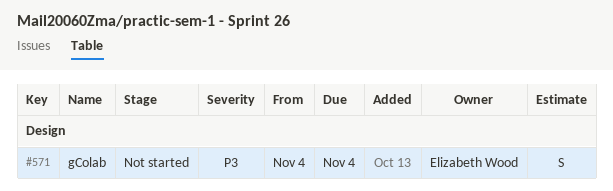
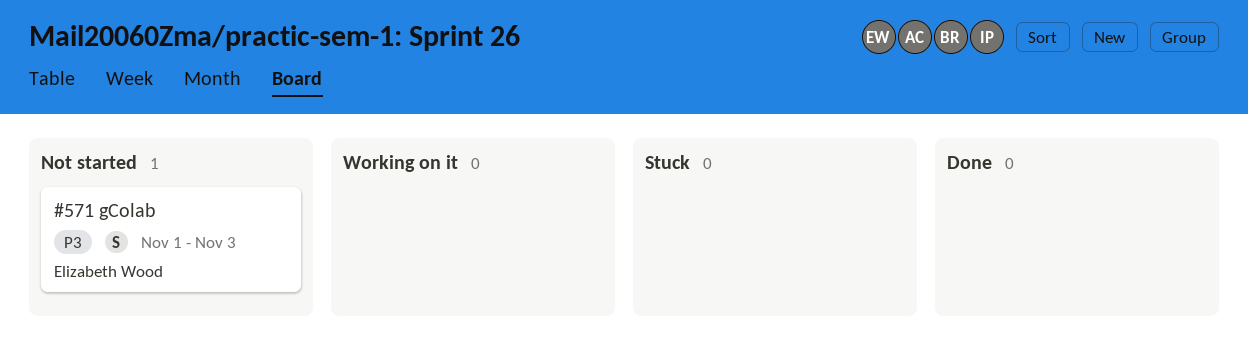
#571, start: Nov 4 -> Nov 1
#571, due: Nov 4 -> Nov 3

